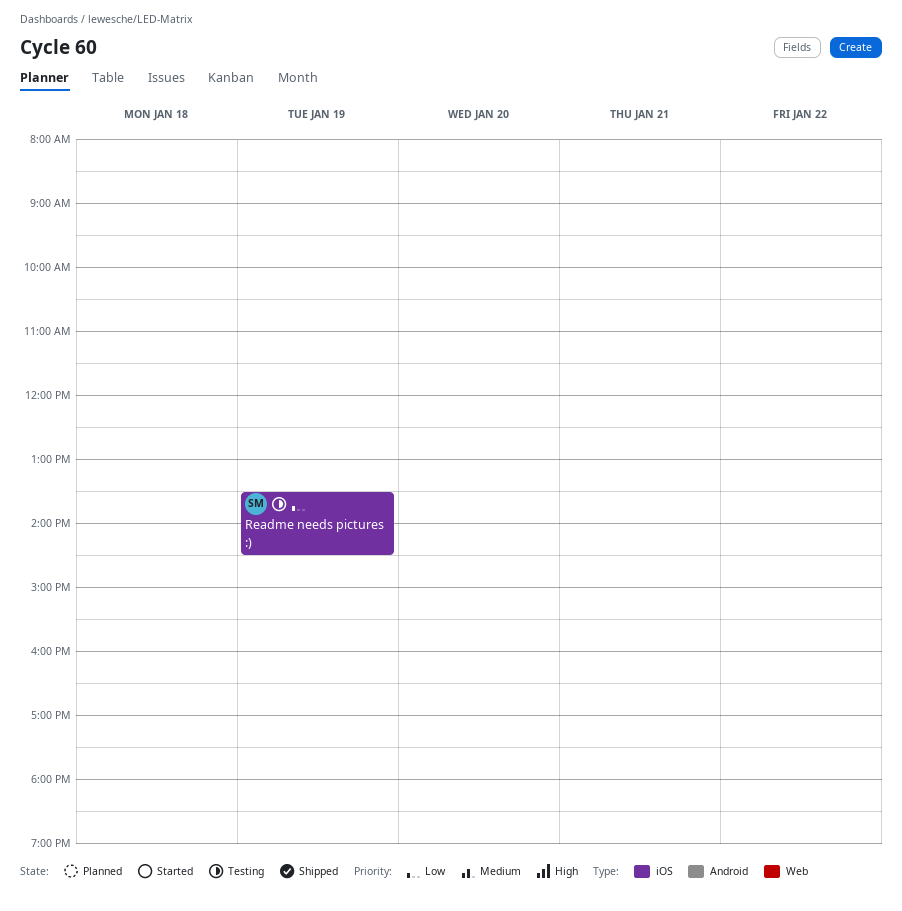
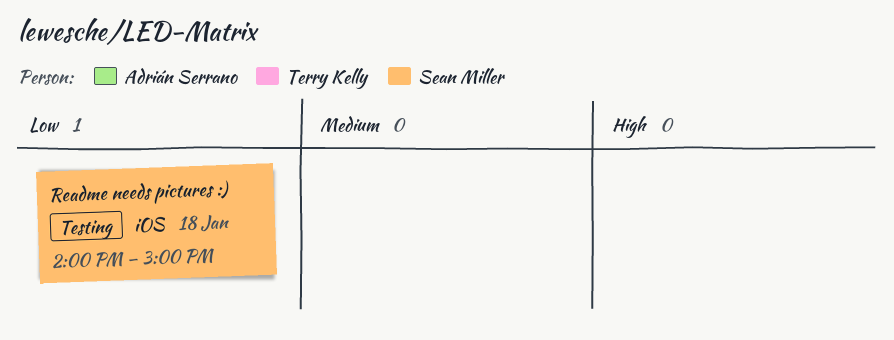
Readme needs pictures :), day: Jan 19 -> Jan 18
Readme needs pictures :), begins: 13:30 -> 14:00
Readme needs pictures :), ends: 14:30 -> 15:00

